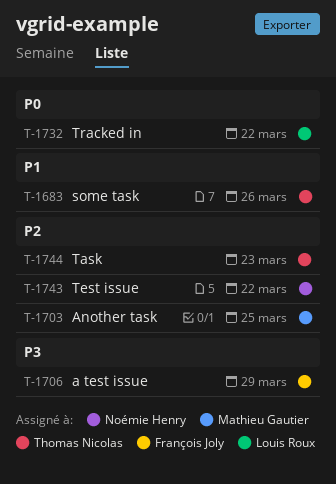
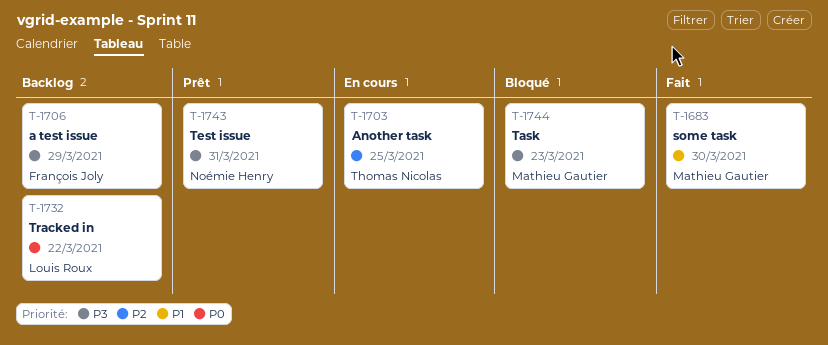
T-1683, owner: Thomas Nicolas -> Mathieu Gautier
T-1683, due: Mar 26 -> Mar 30
T-1703, owner: Mathieu Gautier -> Thomas Nicolas
T-1743, priority: P2 -> P3
T-1743, due: Mar 22 -> Mar 31
T-1744, owner: Thomas Nicolas -> Mathieu Gautier
T-1744, priority: P2 -> P3

